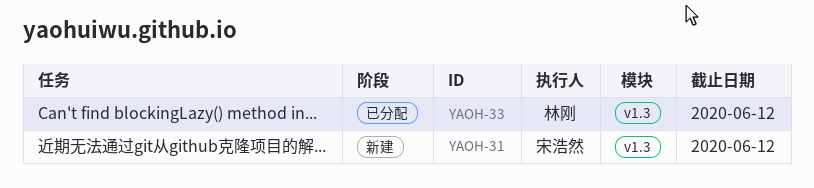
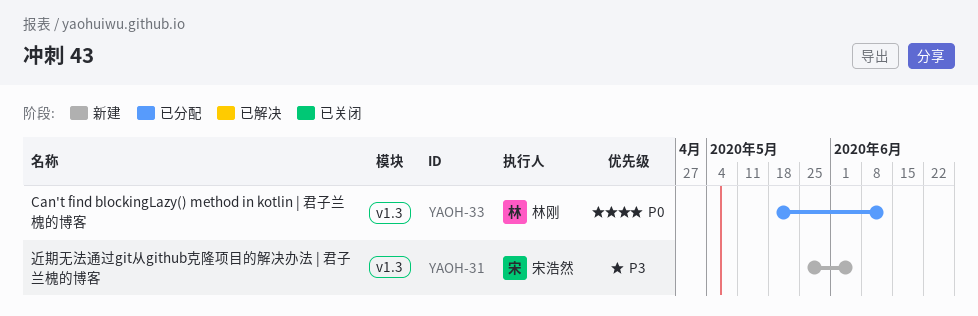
YAOH-31, due: Jun 12 -> Jun 5

